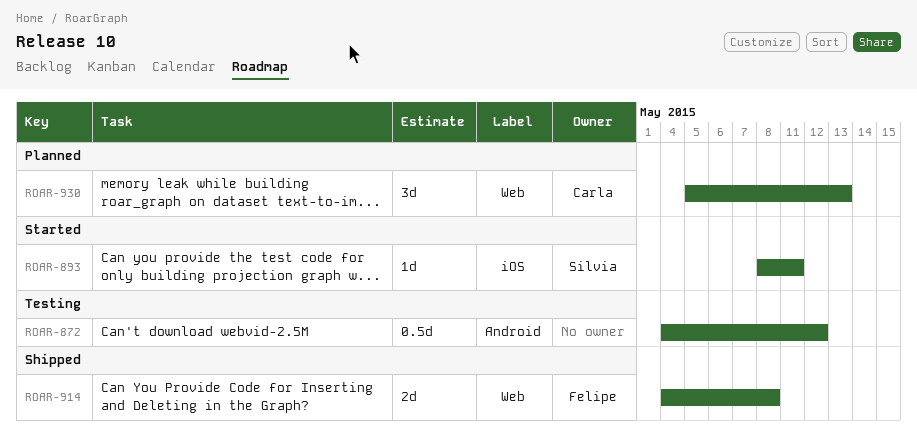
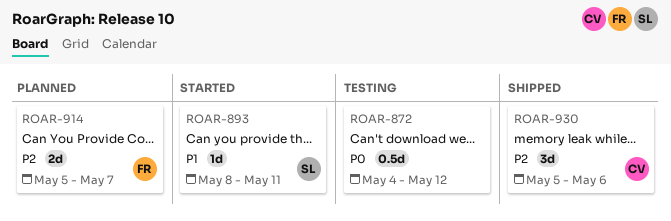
ROAR-914, status: Shipped -> Planned
ROAR-914, start: May 4 -> May 5
ROAR-914, due: May 8 -> May 7
ROAR-930, status: Planned -> Shipped
ROAR-930, due: May 13 -> May 6

